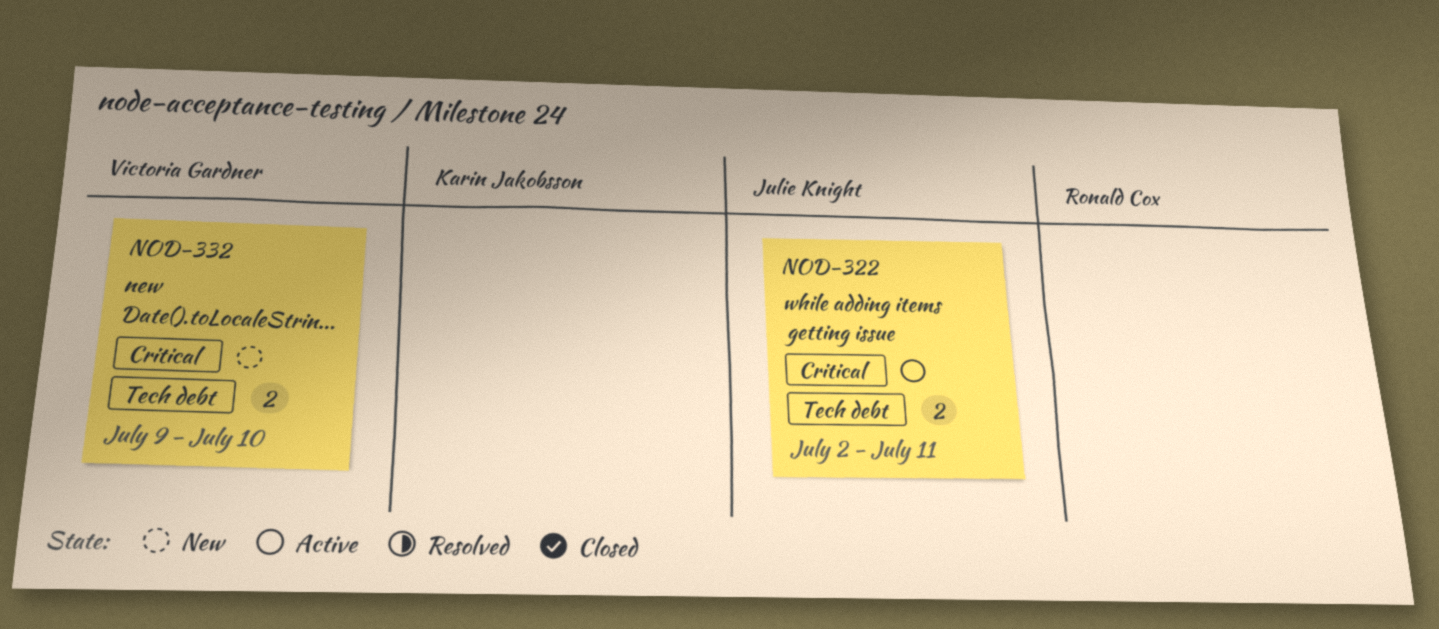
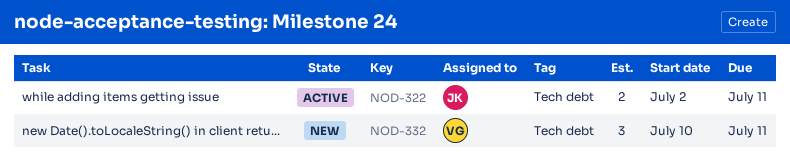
NOD-332, estimate: 2 -> 3
NOD-332, start: Jul 9 -> Jul 10
NOD-332, due: Jul 10 -> Jul 11

